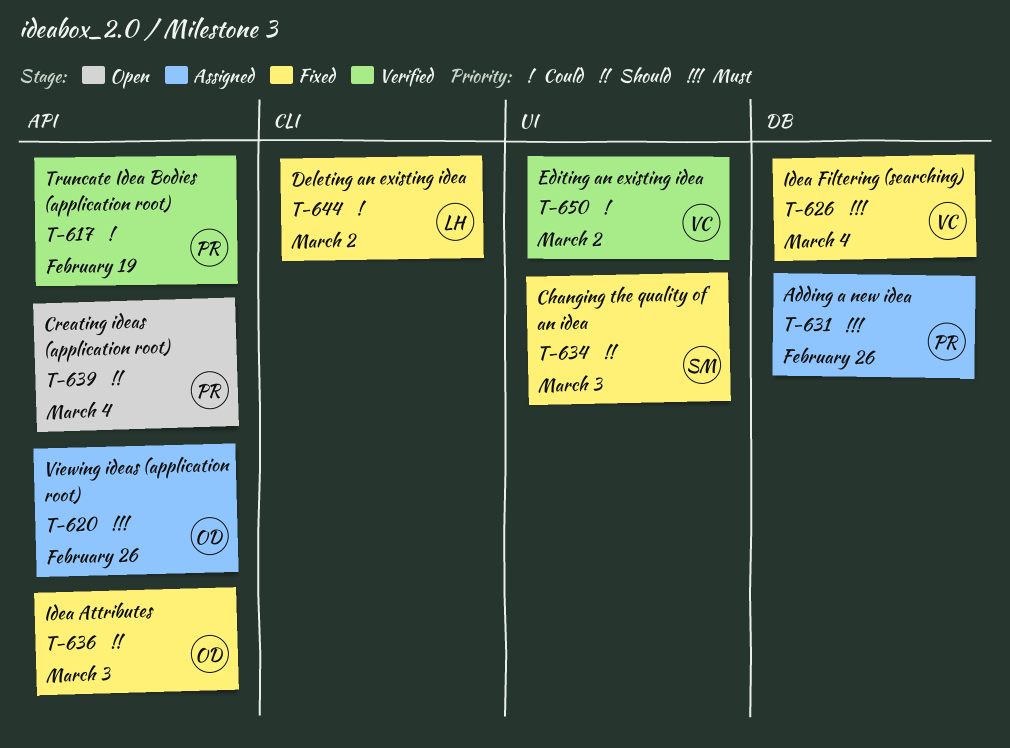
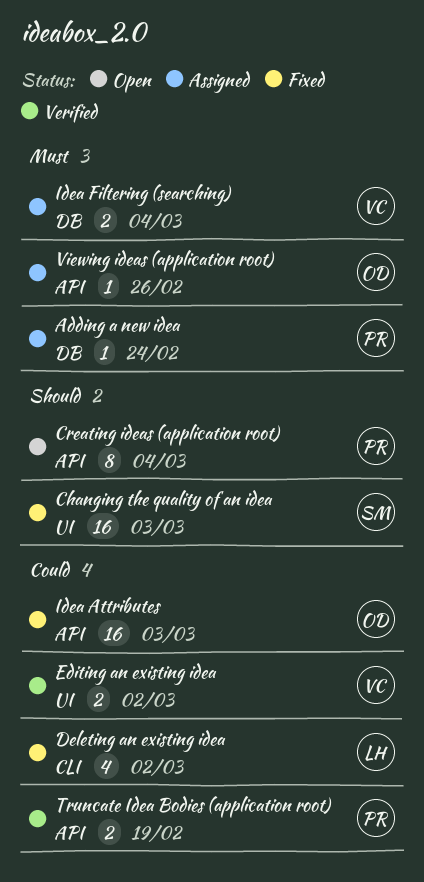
Adding a new idea, due: Feb 26 -> Feb 24
Idea Attributes, priority: Should -> Could
Idea Filtering (searching), status: Fixed -> Assigned

